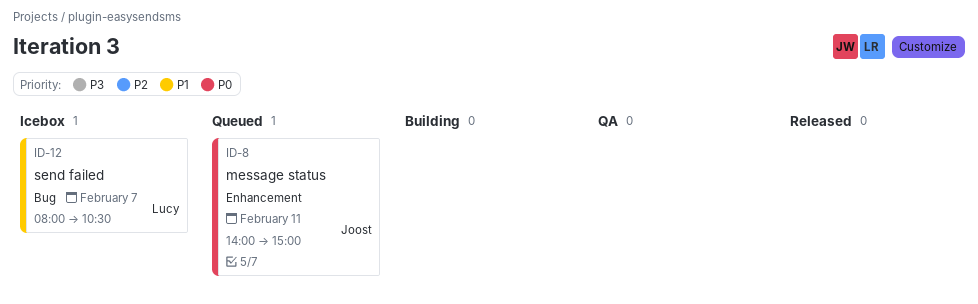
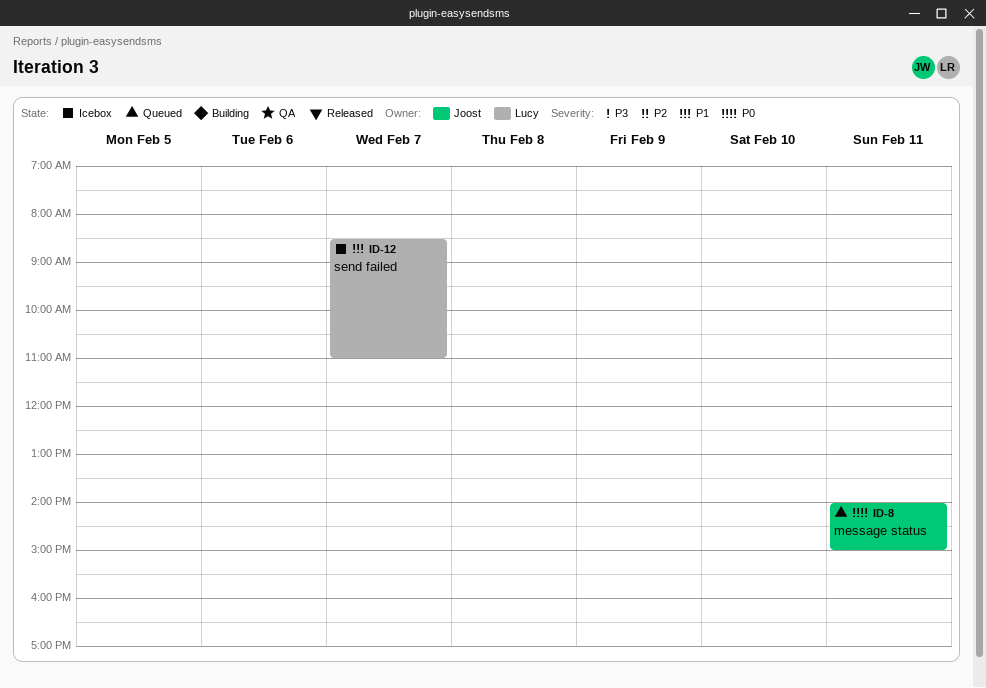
ID-12, begins: 08:00 -> 08:30
ID-12, ends: 10:30 -> 11:00

